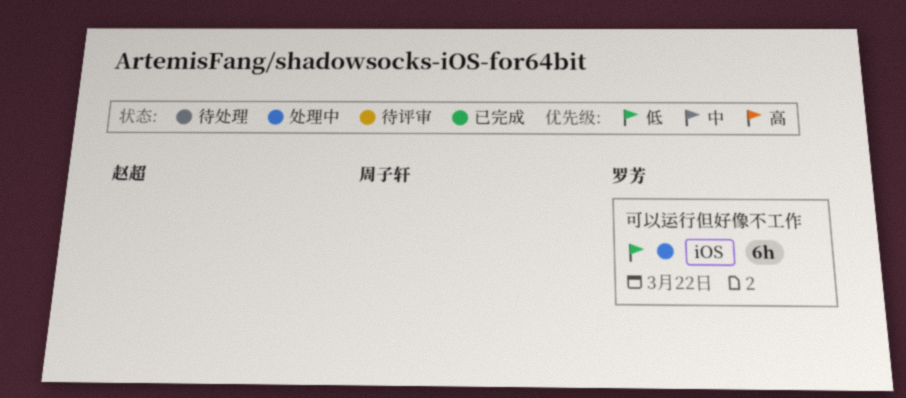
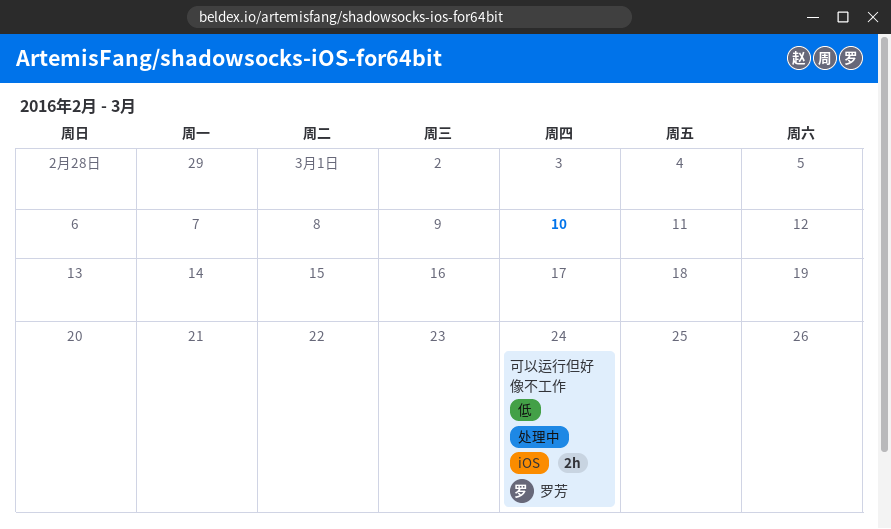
可以运行但好像不工作, estimate: 6h -> 2h
可以运行但好像不工作, due: Mar 22 -> Mar 24

